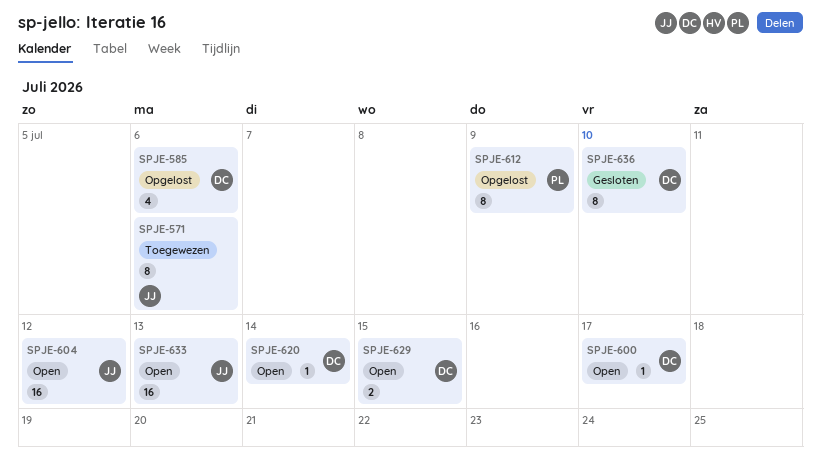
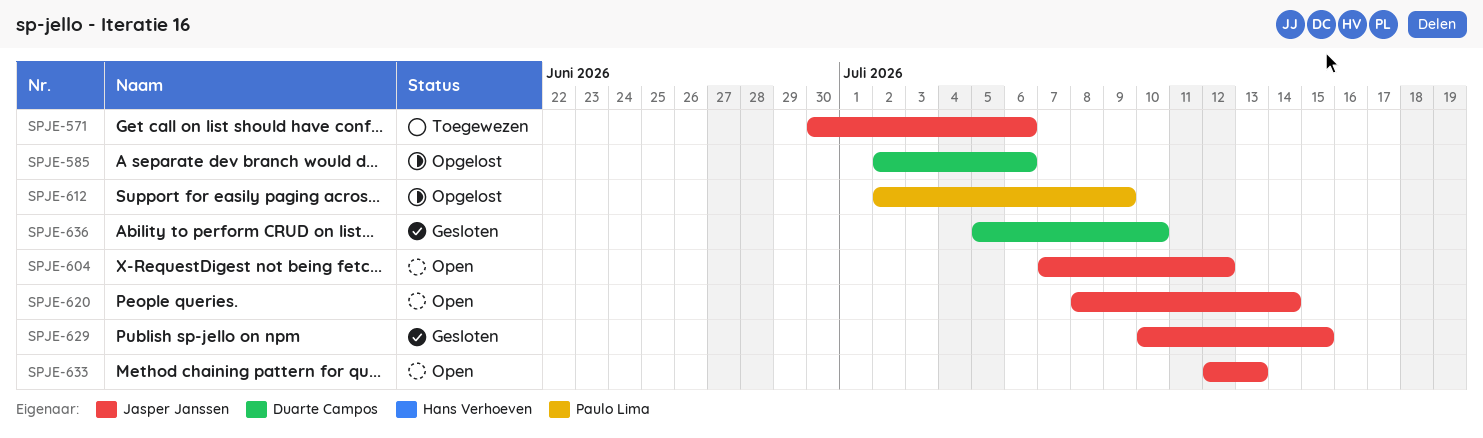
SPJE-600: present -> none
SPJE-620, owner: Duarte Campos -> Jasper Janssen
SPJE-629, status: Open -> Gesloten
SPJE-629, owner: Duarte Campos -> Jasper Janssen

